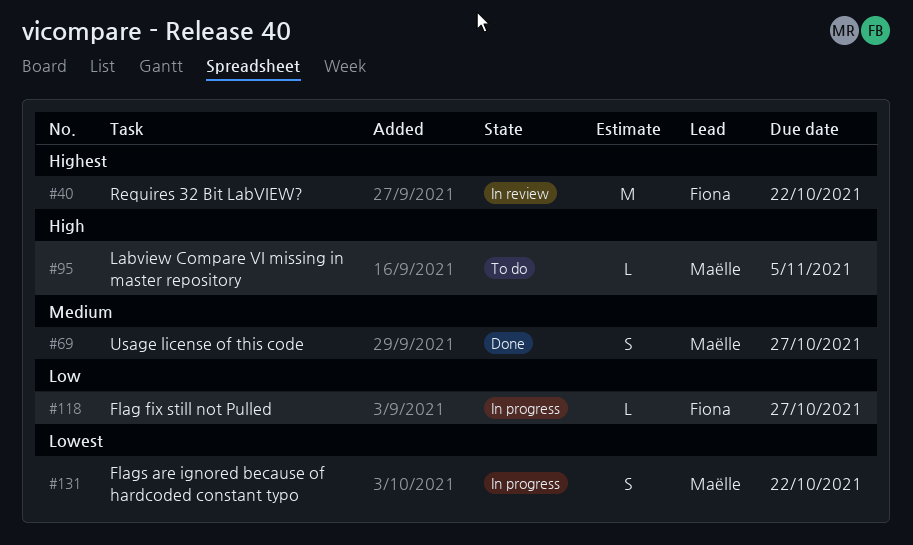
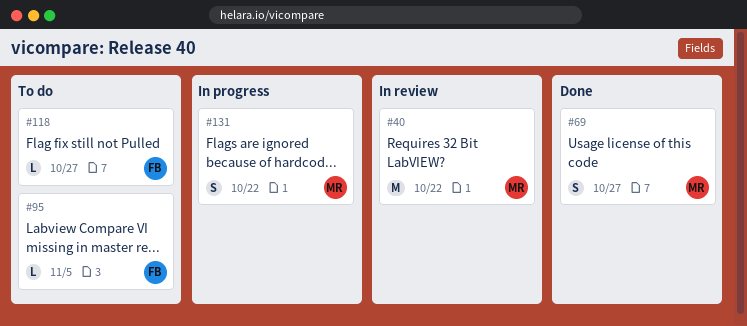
#40, owner: Fiona -> Maëlle
#95, owner: Maëlle -> Fiona
#118, status: In progress -> To do

